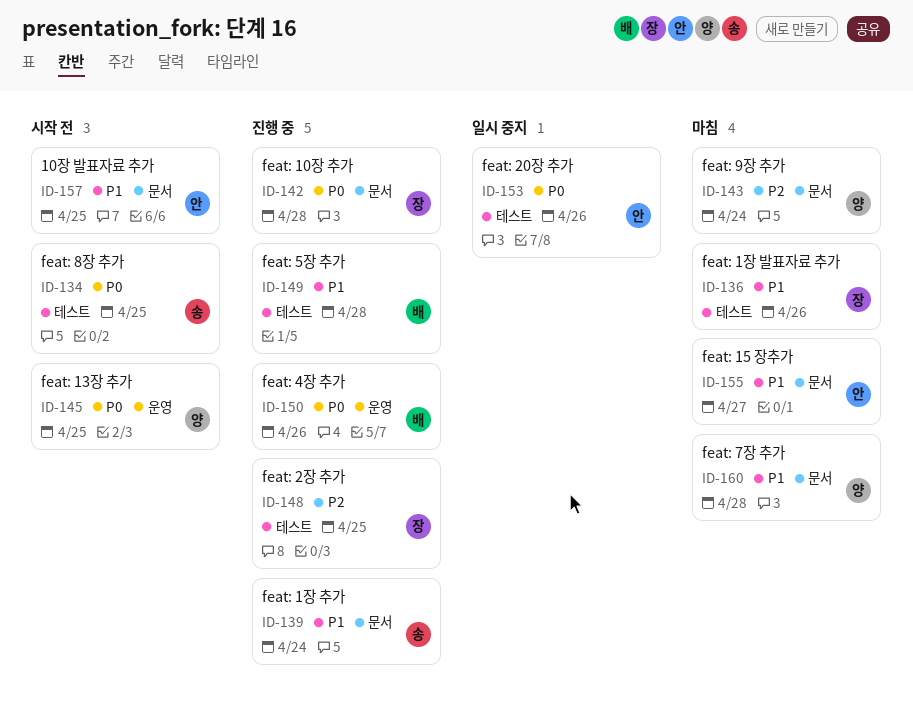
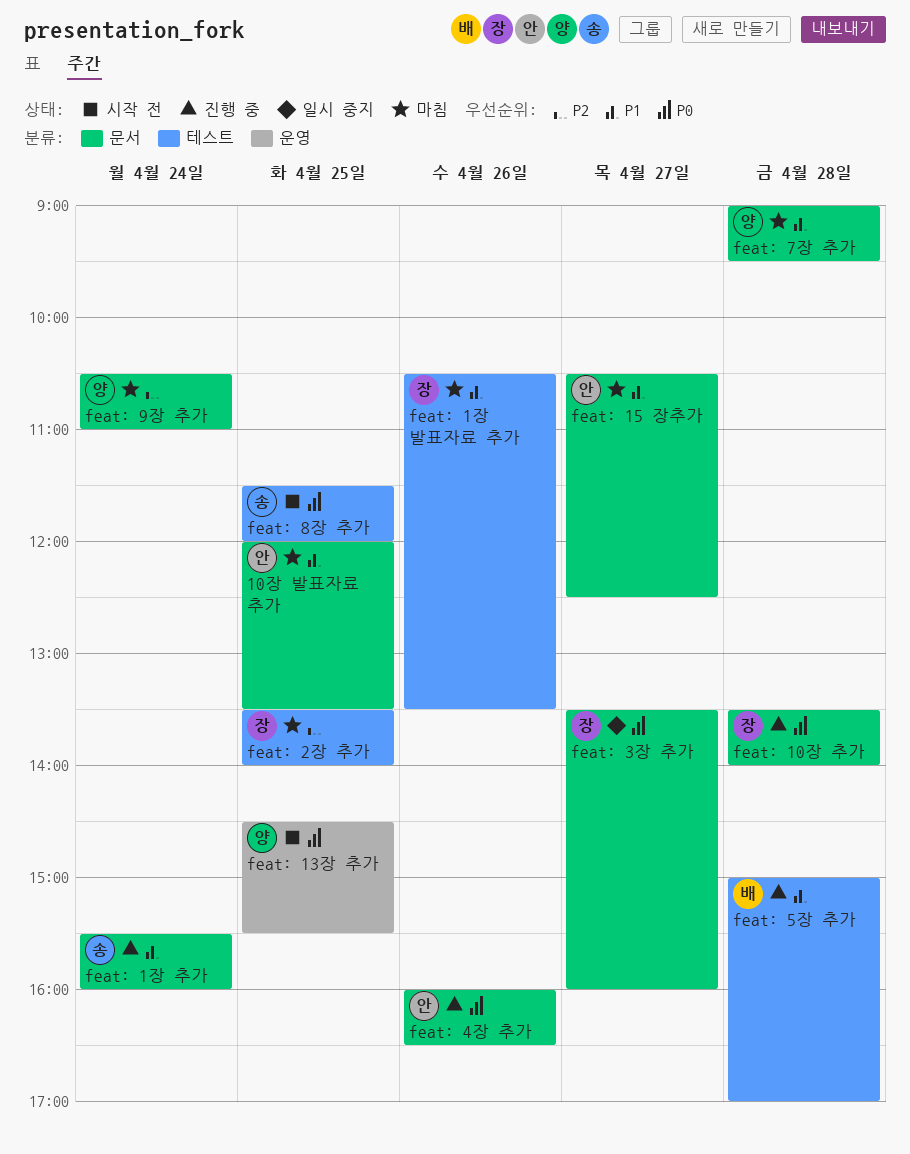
10장 발표자료 추가, status: 시작 전 -> 마침
feat: 20장 추가: present -> none
feat: 2장 추가, status: 진행 중 -> 마침
feat: 3장 추가: none -> present
feat: 4장 추가, owner: 배 -> 안
feat: 4장 추가, label: 운영 -> 문서

